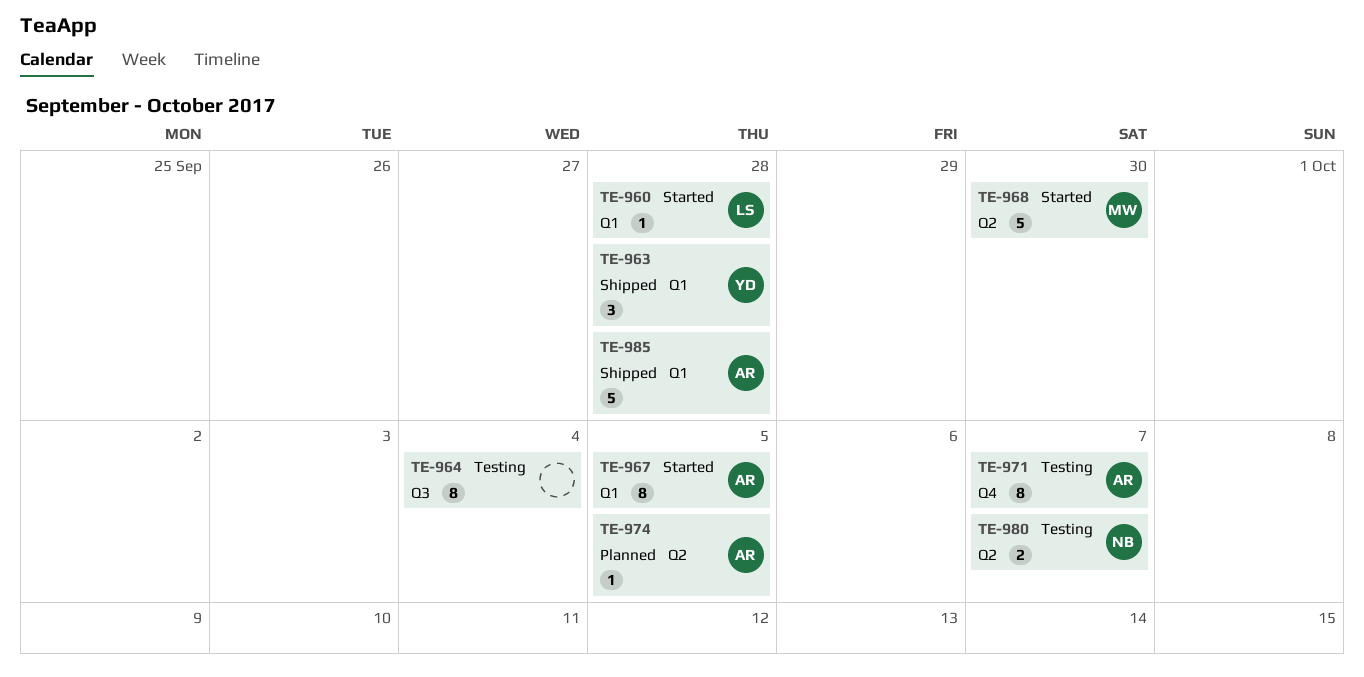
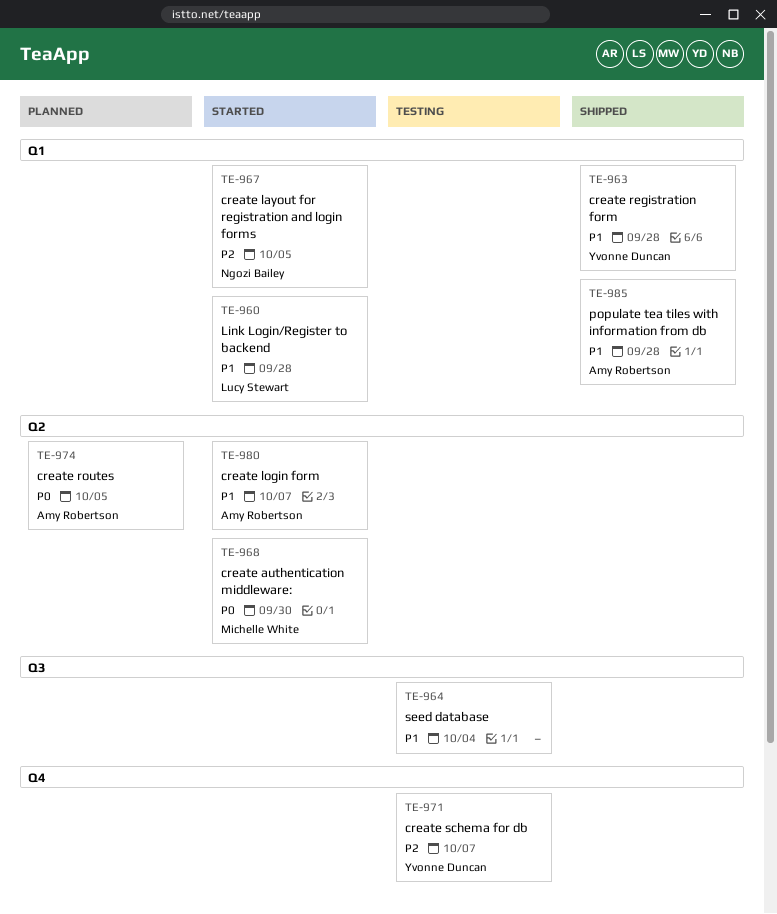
TE-967, owner: Amy Robertson -> Ngozi Bailey
TE-971, owner: Amy Robertson -> Yvonne Duncan
TE-980, status: Testing -> Started
TE-980, owner: Ngozi Bailey -> Amy Robertson

